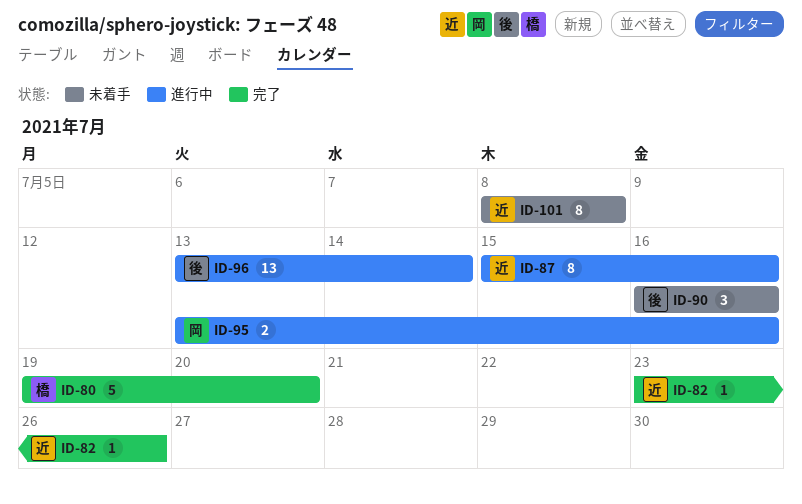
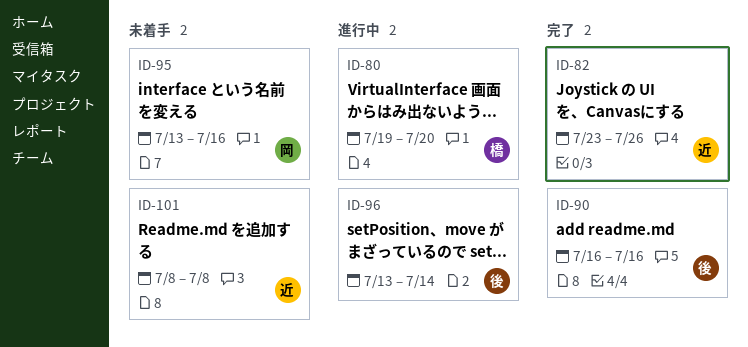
ID-80, status: 完了 -> 進行中
ID-87: present -> none
ID-90, status: 未着手 -> 完了
ID-95, status: 進行中 -> 未着手

